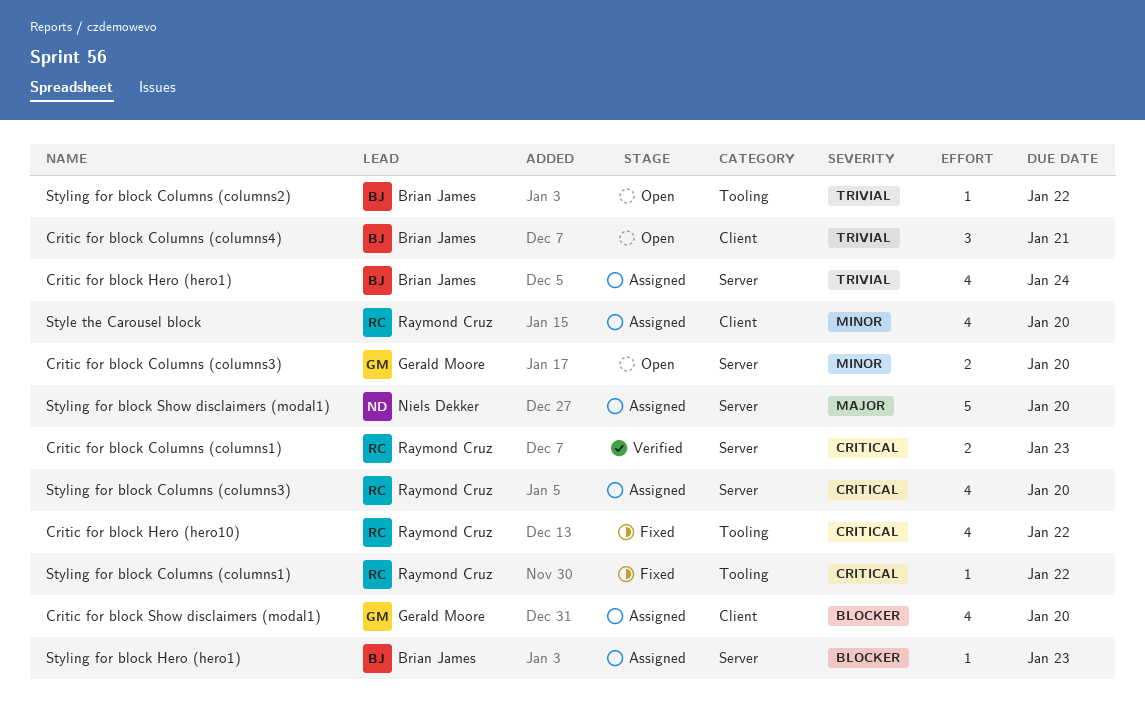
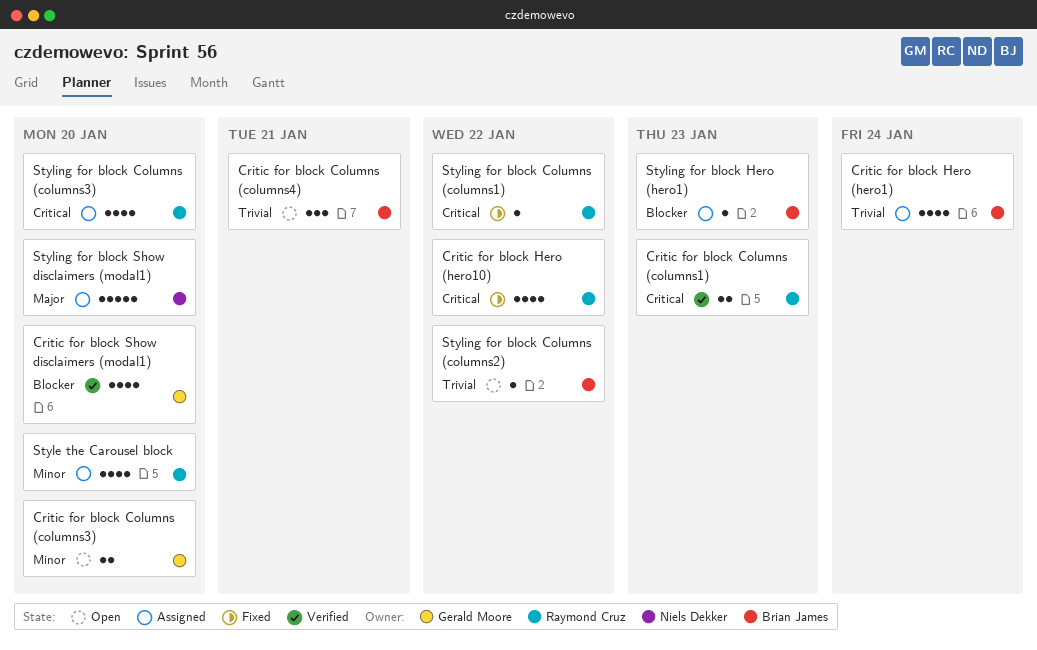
Critic for block Show disclaimers (modal1), status: Assigned -> Verified

